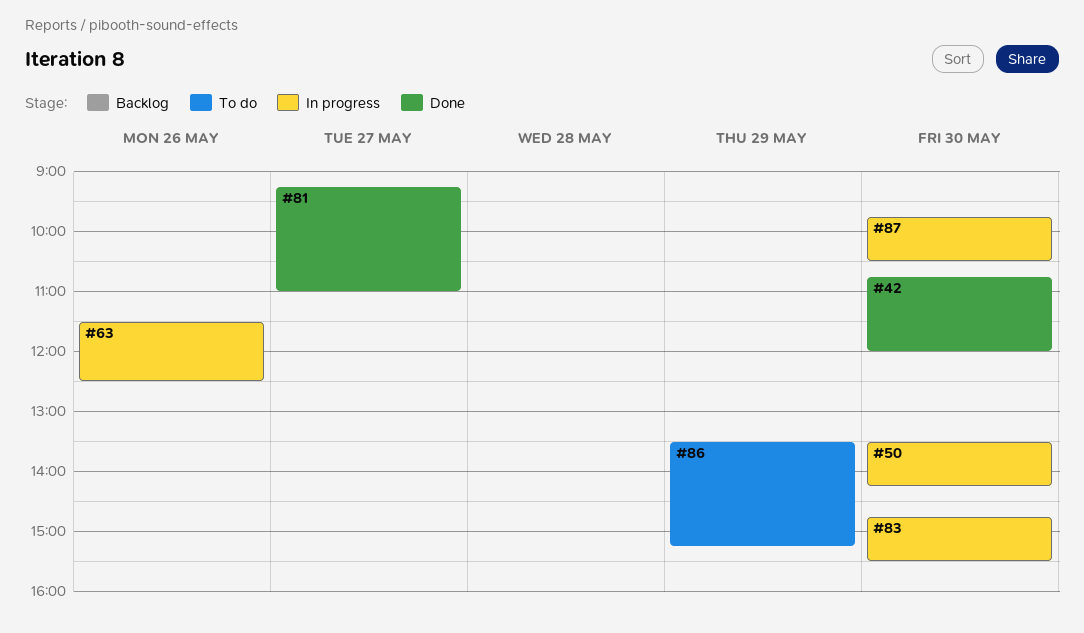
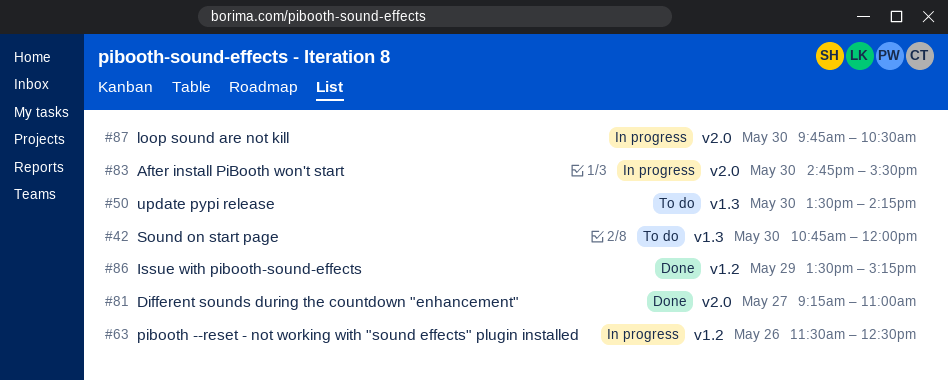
#42, status: Done -> To do
#50, status: In progress -> To do
#86, status: To do -> Done

